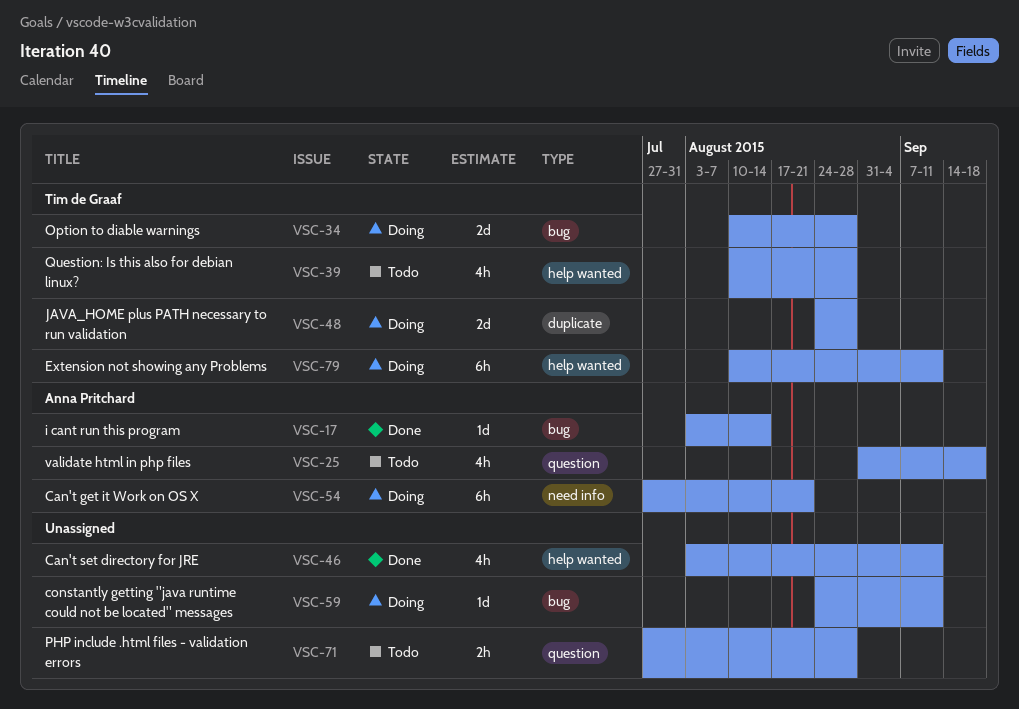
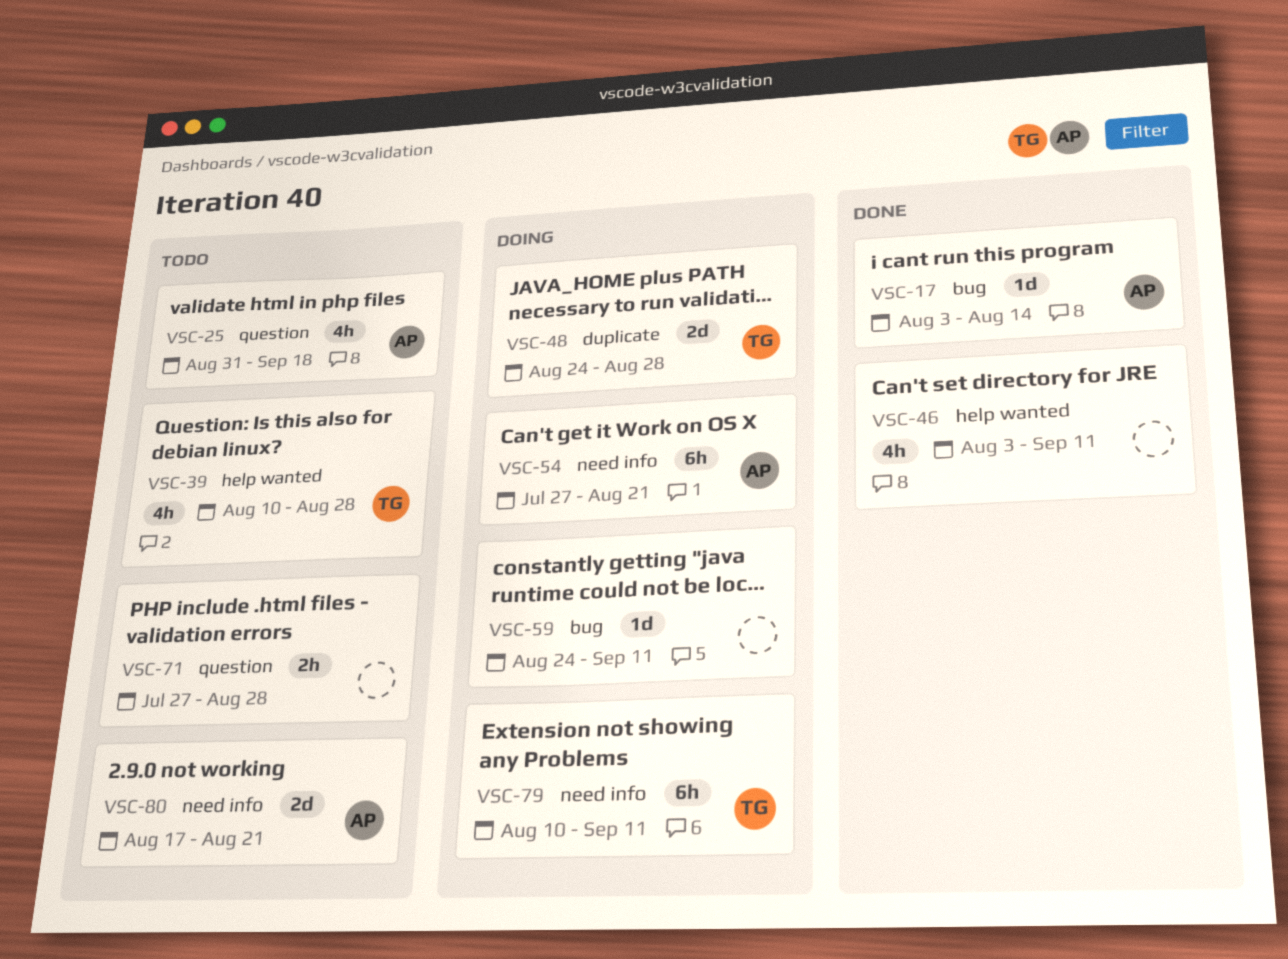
VSC-34: present -> none
VSC-79, label: help wanted -> need info
VSC-80: none -> present

